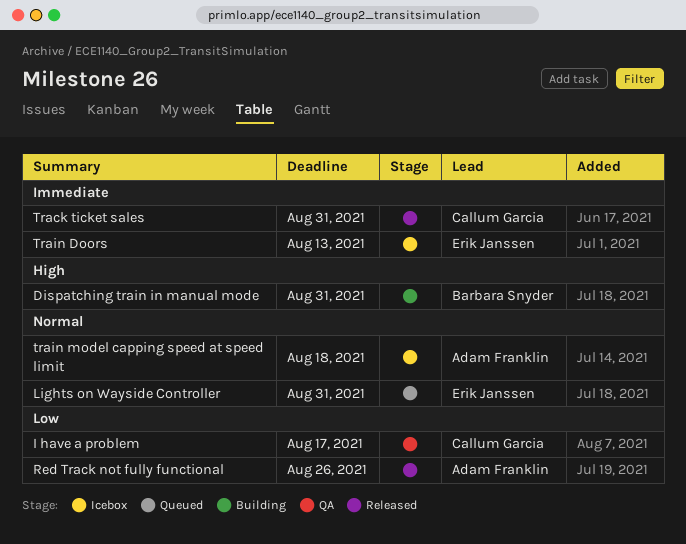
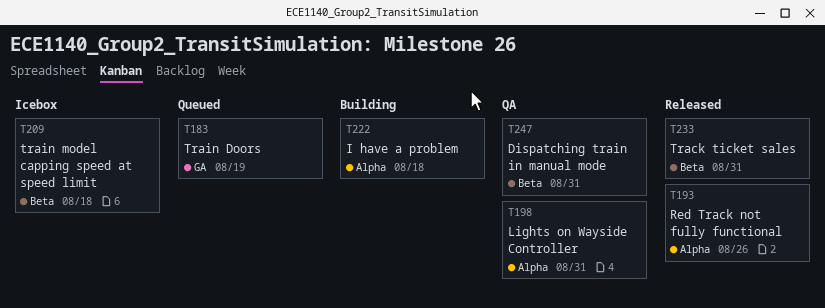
Dispatching train in manual mode, status: Building -> QA
I have a problem, status: QA -> Building
I have a problem, due: Aug 17 -> Aug 18
Lights on Wayside Controller, status: Queued -> QA
Train Doors, status: Icebox -> Queued
Train Doors, due: Aug 13 -> Aug 19

